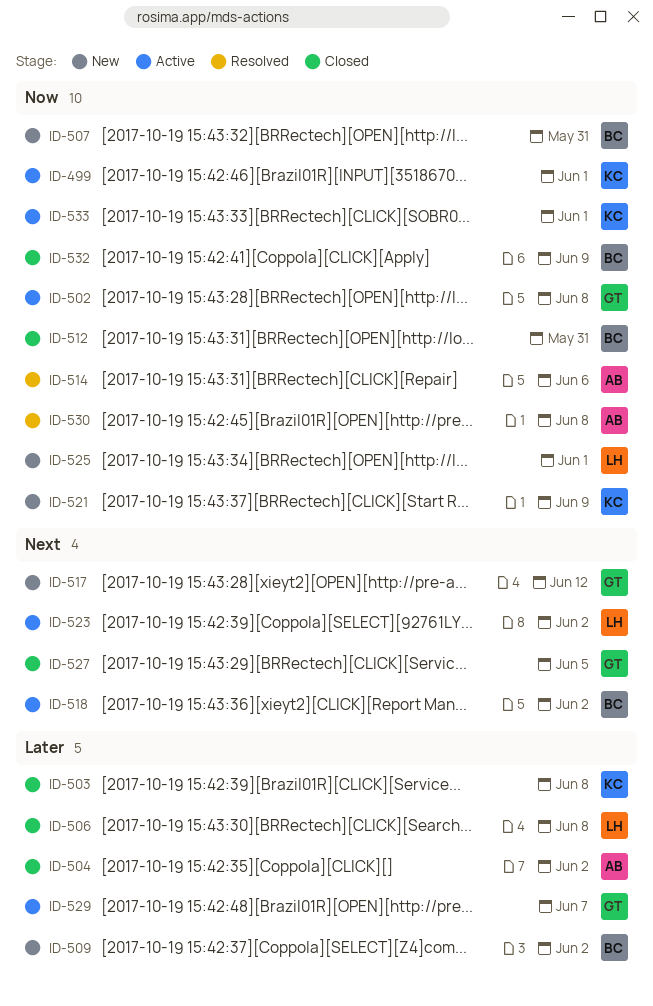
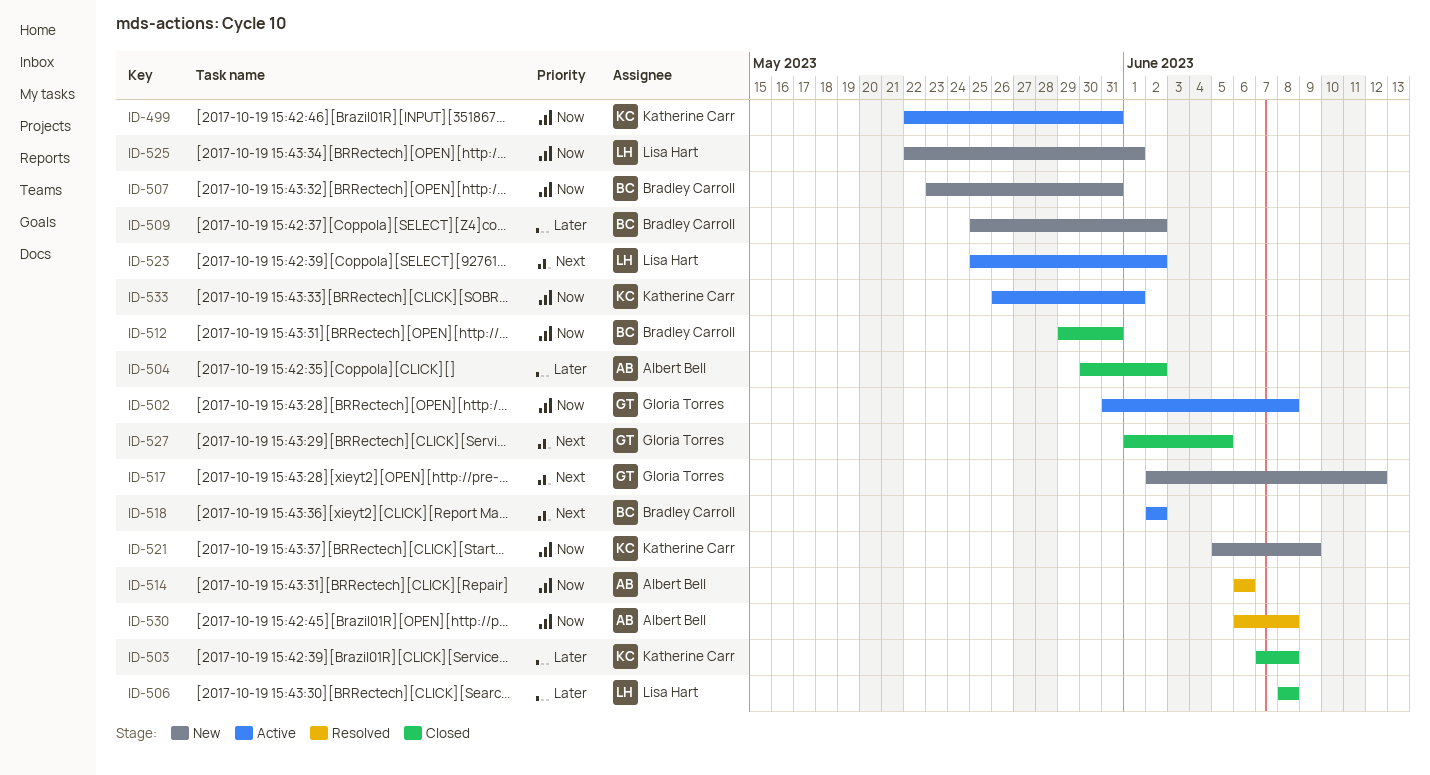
ID-499, due: Jun 1 -> May 31
ID-529: present -> none
ID-532: present -> none

